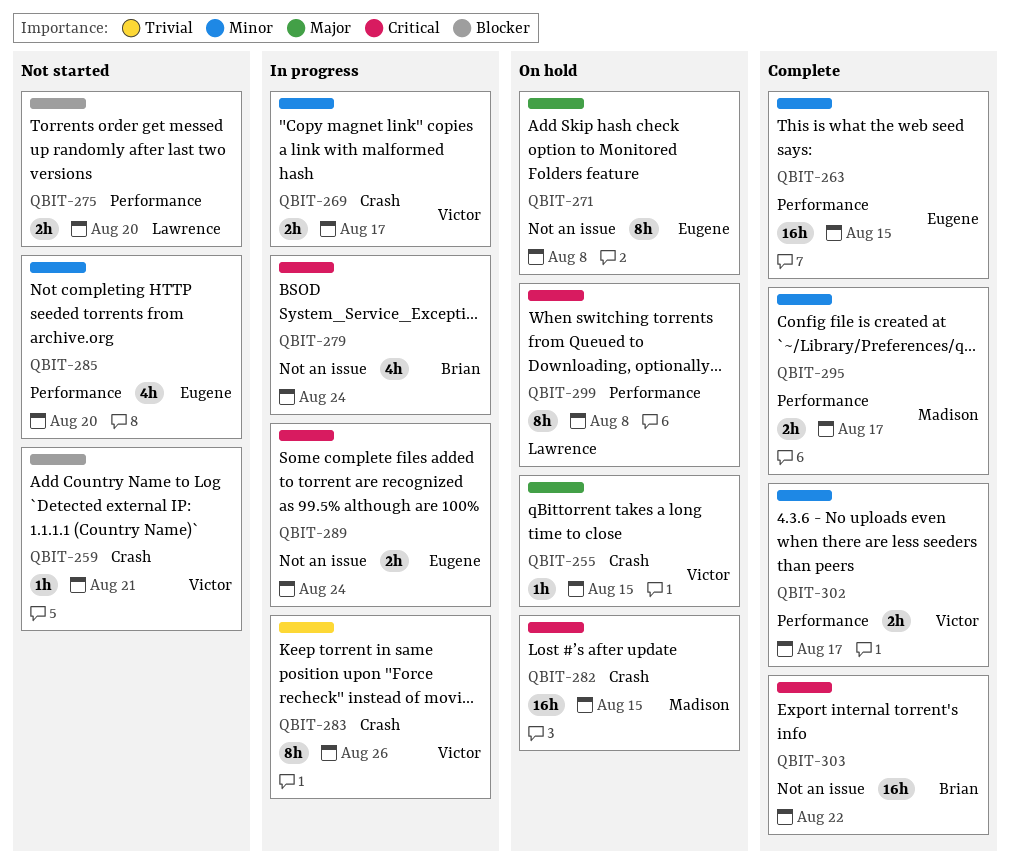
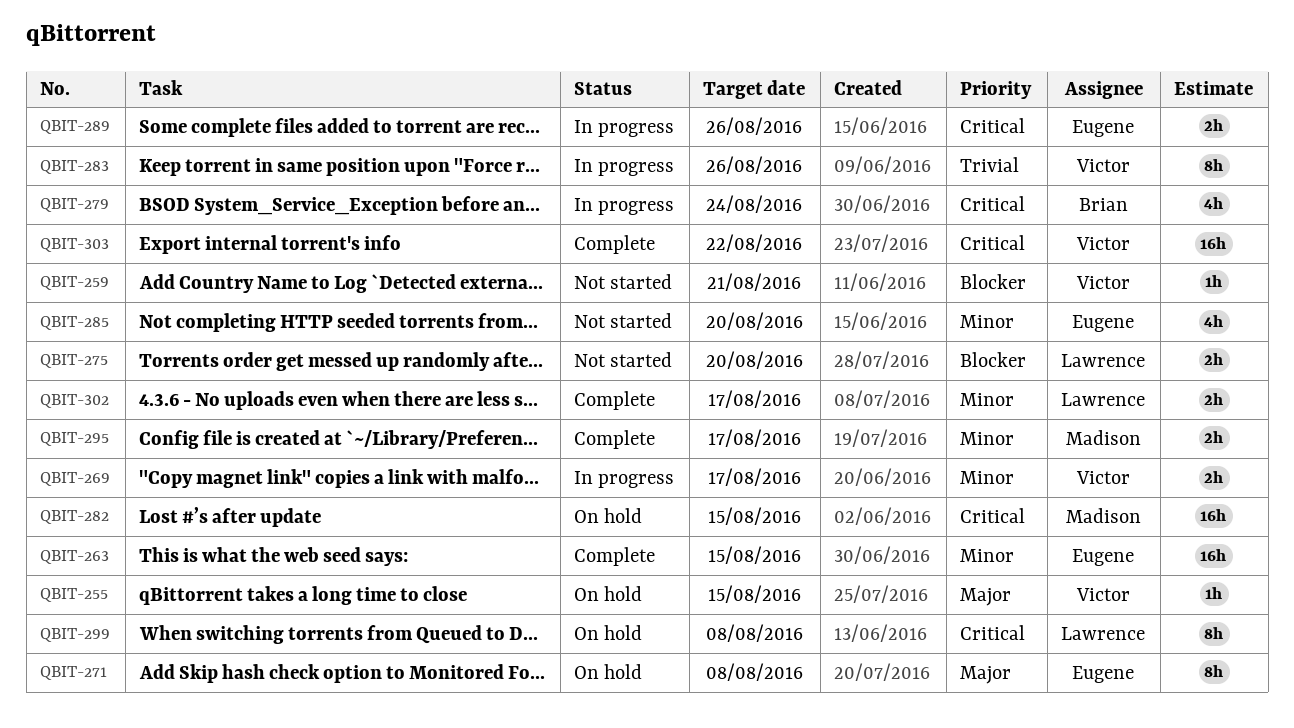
QBIT-289, due: Aug 24 -> Aug 26
QBIT-302, owner: Victor -> Lawrence
QBIT-303, owner: Brian -> Victor

